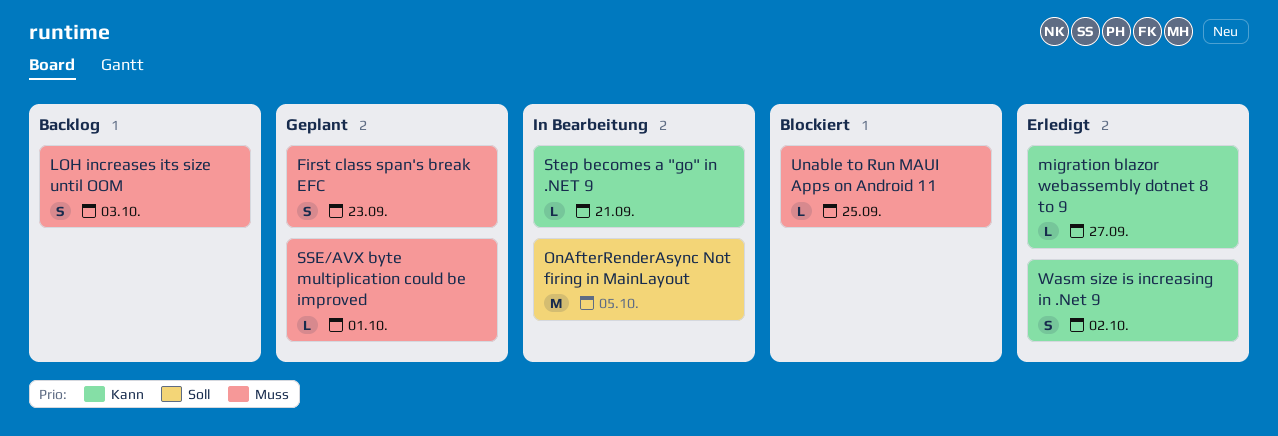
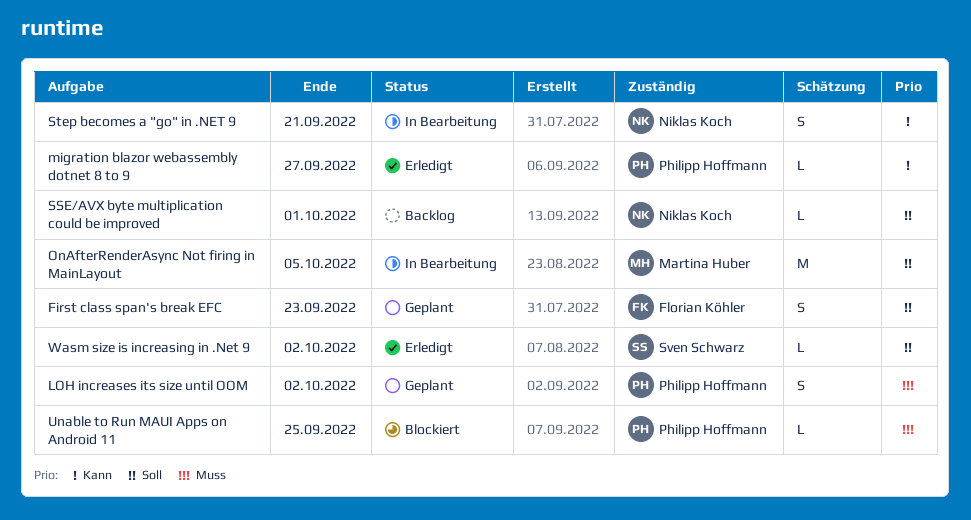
First class span's break EFC, priority: Muss -> Soll
LOH increases its size until OOM, status: Backlog -> Geplant
LOH increases its size until OOM, due: Oct 3 -> Oct 2
SSE/AVX byte multiplication could be improved, status: Geplant -> Backlog
SSE/AVX byte multiplication could be improved, priority: Muss -> Soll
Step becomes a "go" in .NET 9, estimate: L -> S
Wasm size is increasing in .Net 9, priority: Kann -> Soll
Wasm size is increasing in .Net 9, estimate: S -> L

